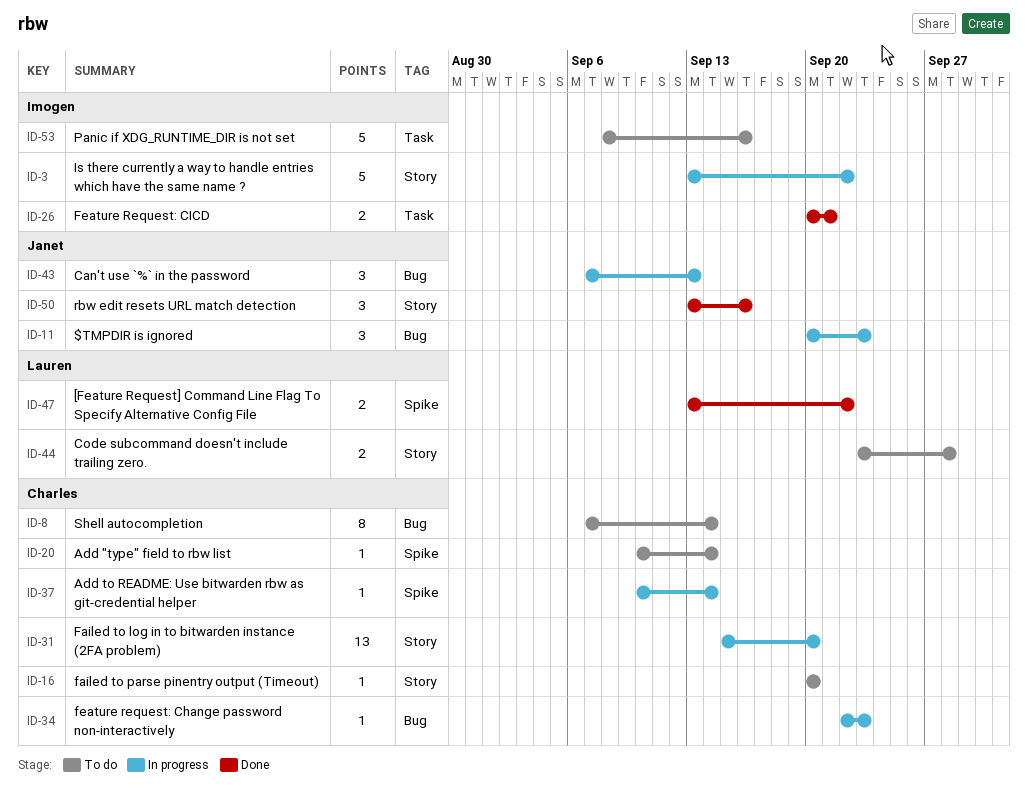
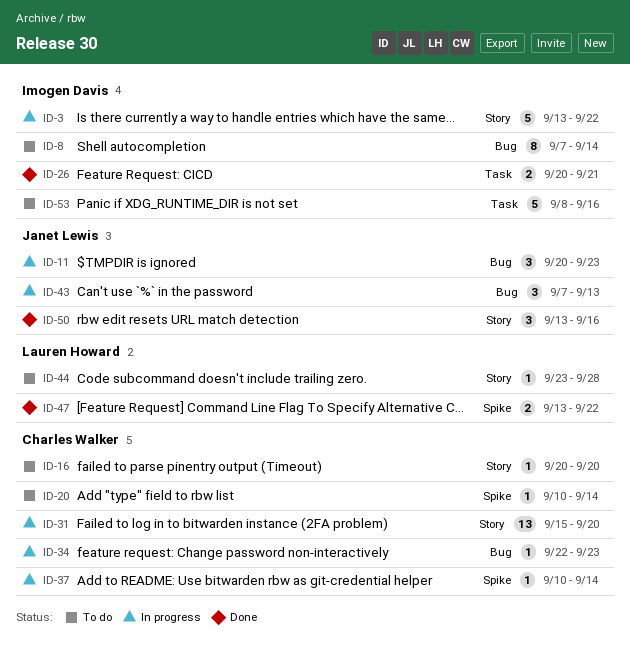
ID-8, owner: Charles Walker -> Imogen Davis
ID-44, estimate: 2 -> 1

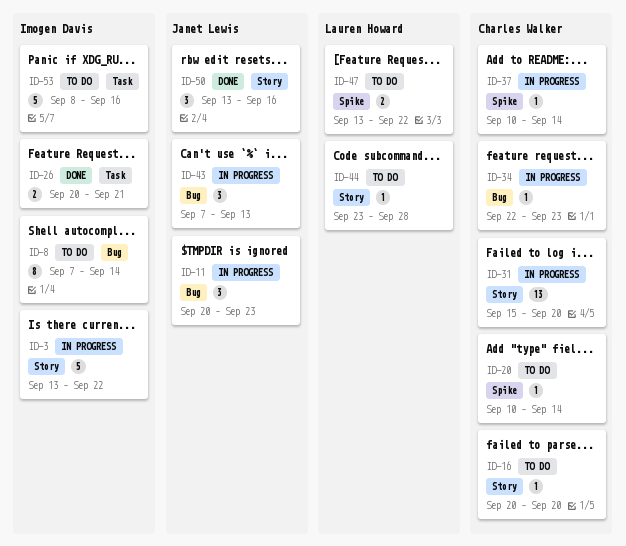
ID-47, status: Done -> To do

